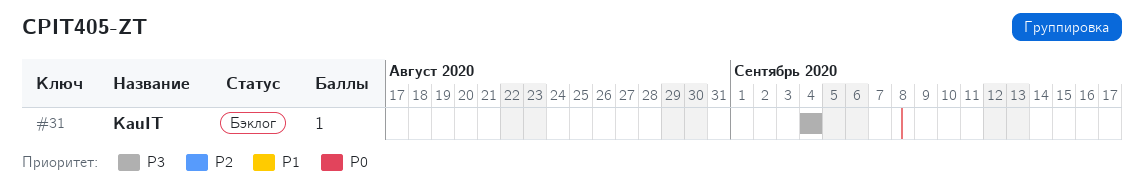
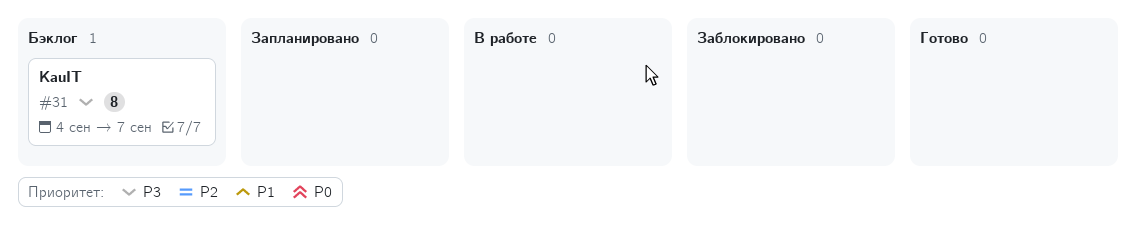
#31, estimate: 1 -> 8
#31, due: Sep 4 -> Sep 7

